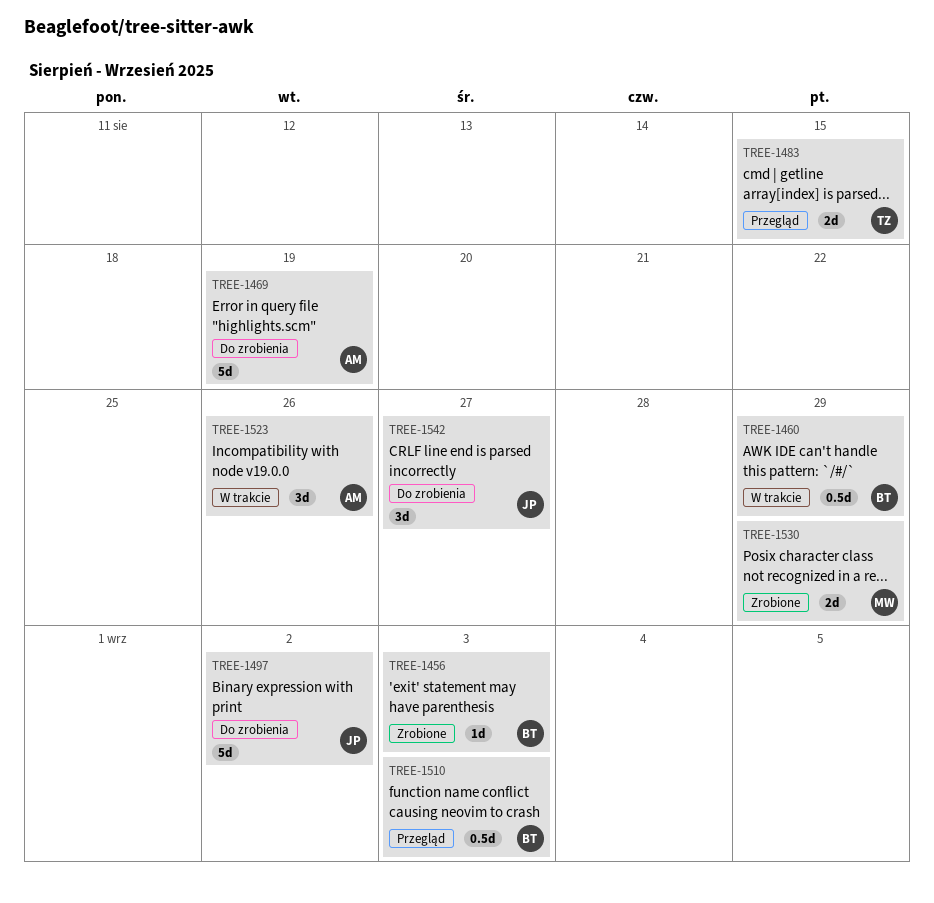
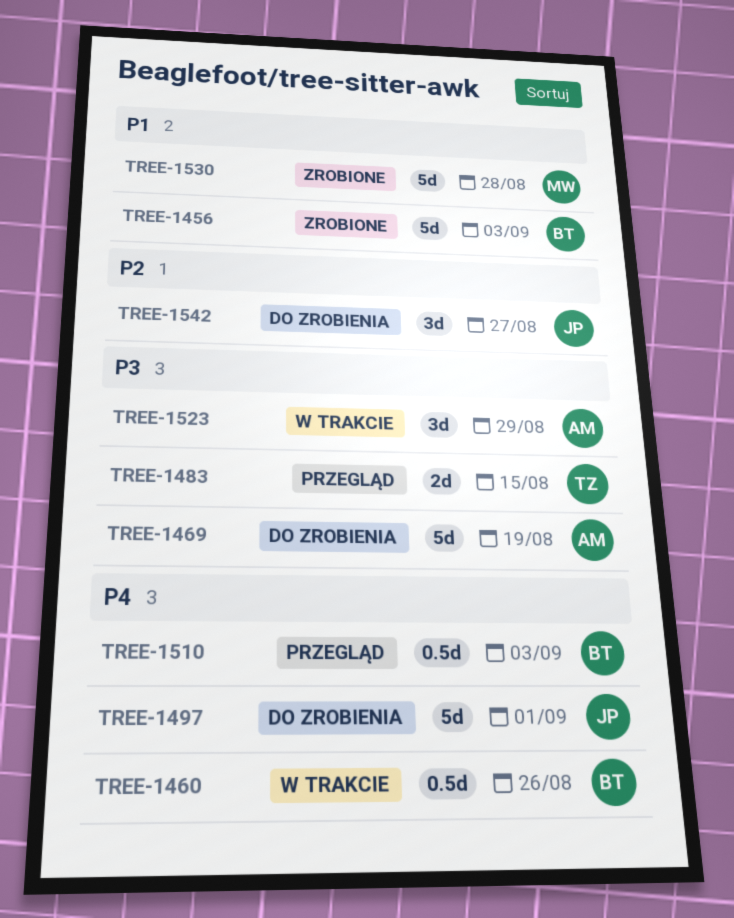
TREE-1456, estimate: 1d -> 5d
TREE-1460, due: Aug 29 -> Aug 26
TREE-1497, due: Sep 2 -> Sep 1
TREE-1523, due: Aug 26 -> Aug 29
TREE-1530, estimate: 2d -> 5d
TREE-1530, due: Aug 29 -> Aug 28

